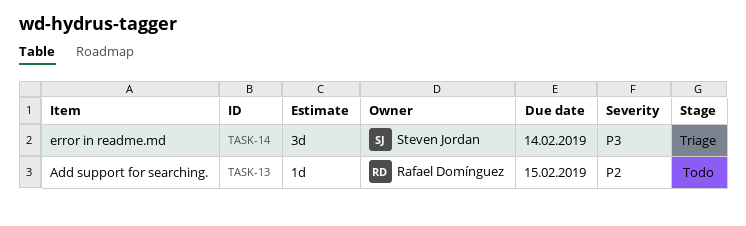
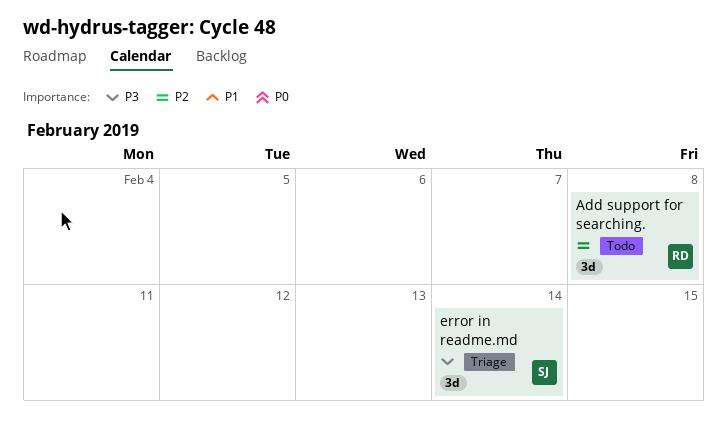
Add support for searching., estimate: 1d -> 3d
Add support for searching., due: Feb 15 -> Feb 8

